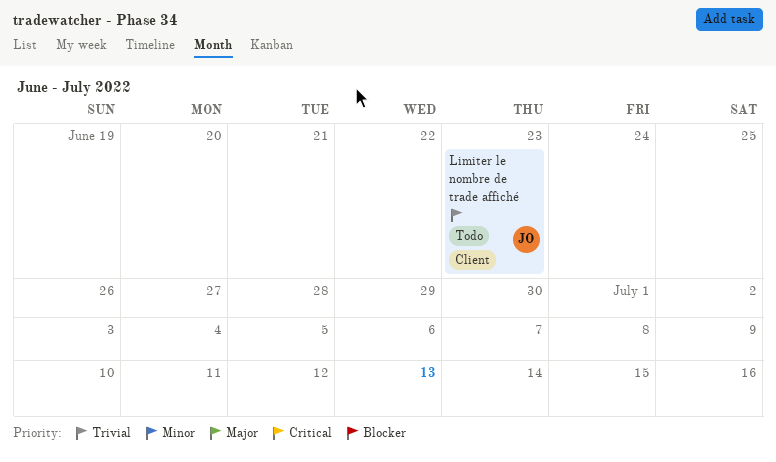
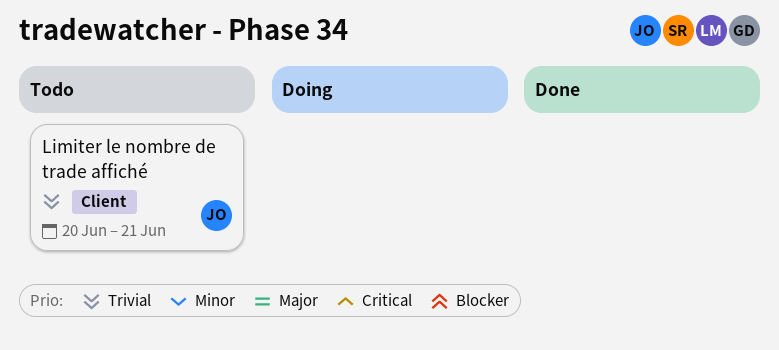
Limiter le nombre de trade affiché, due: Jun 23 -> Jun 21

